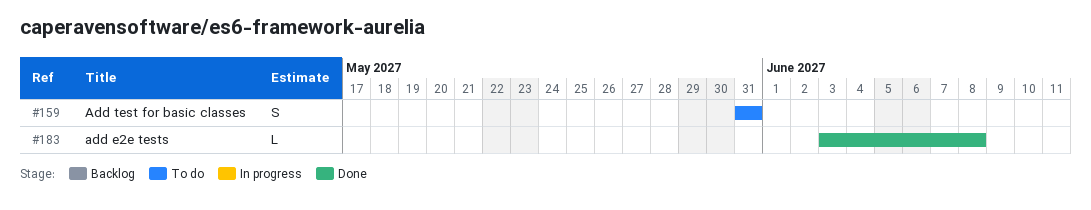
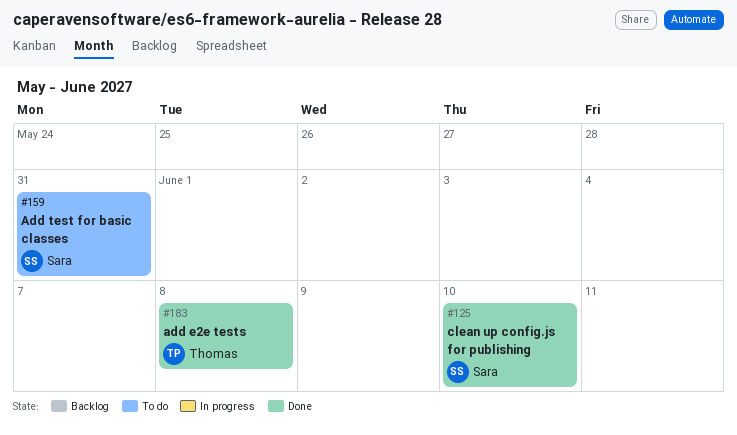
#125: none -> present

